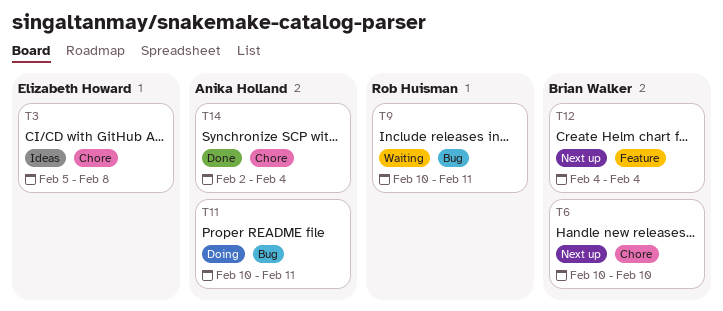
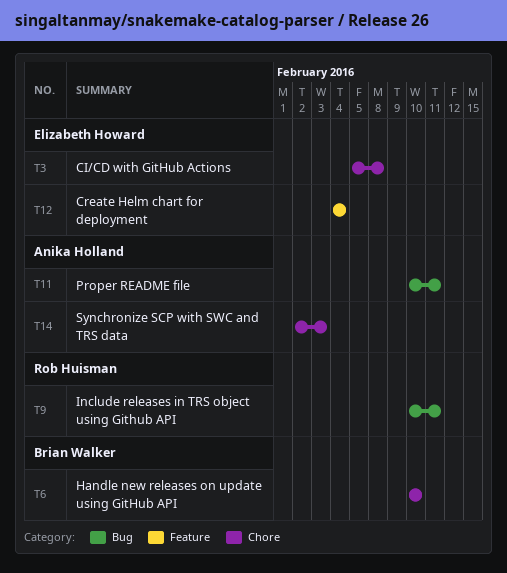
T12, owner: Brian Walker -> Elizabeth Howard
T14, due: Feb 4 -> Feb 3

